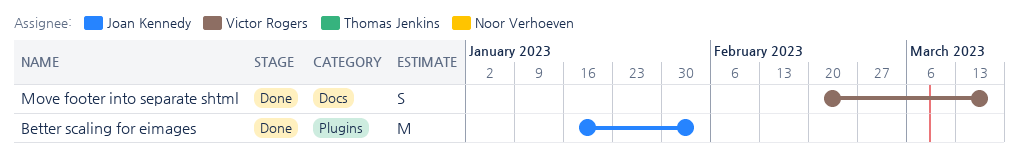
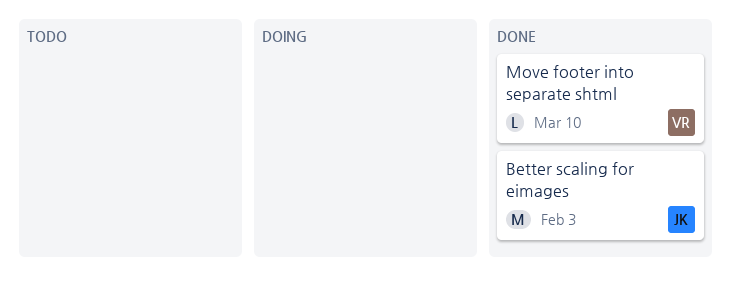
Move footer into separate shtml, estimate: S -> L
Move footer into separate shtml, due: Mar 17 -> Mar 10

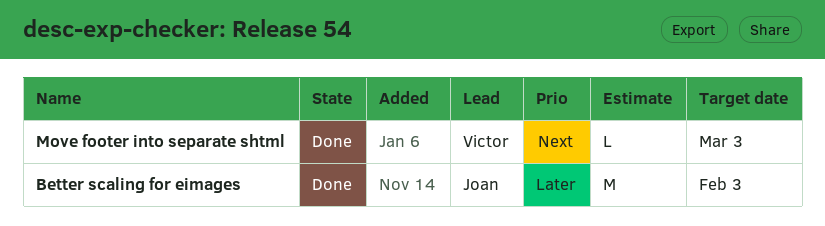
Move footer into separate shtml, due: Mar 10 -> Mar 3

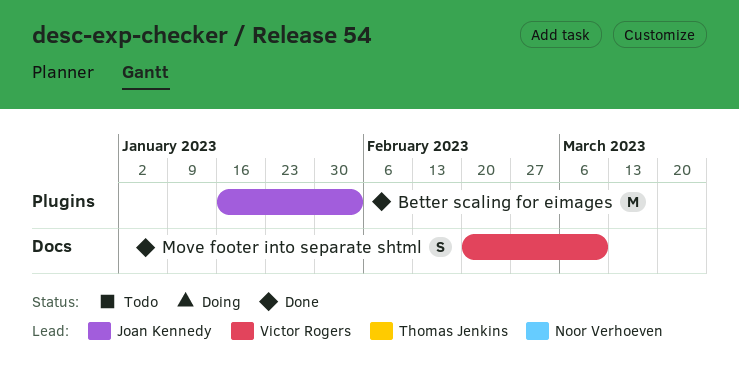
Move footer into separate shtml, estimate: L -> S
Move footer into separate shtml, due: Mar 3 -> Mar 10

